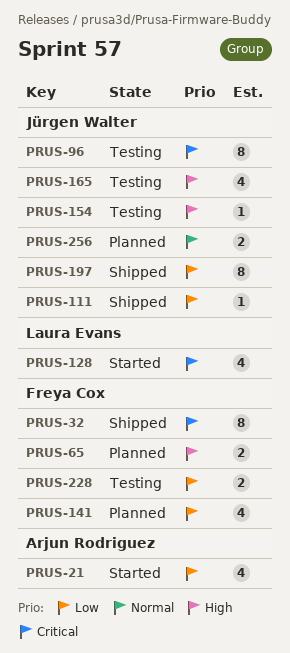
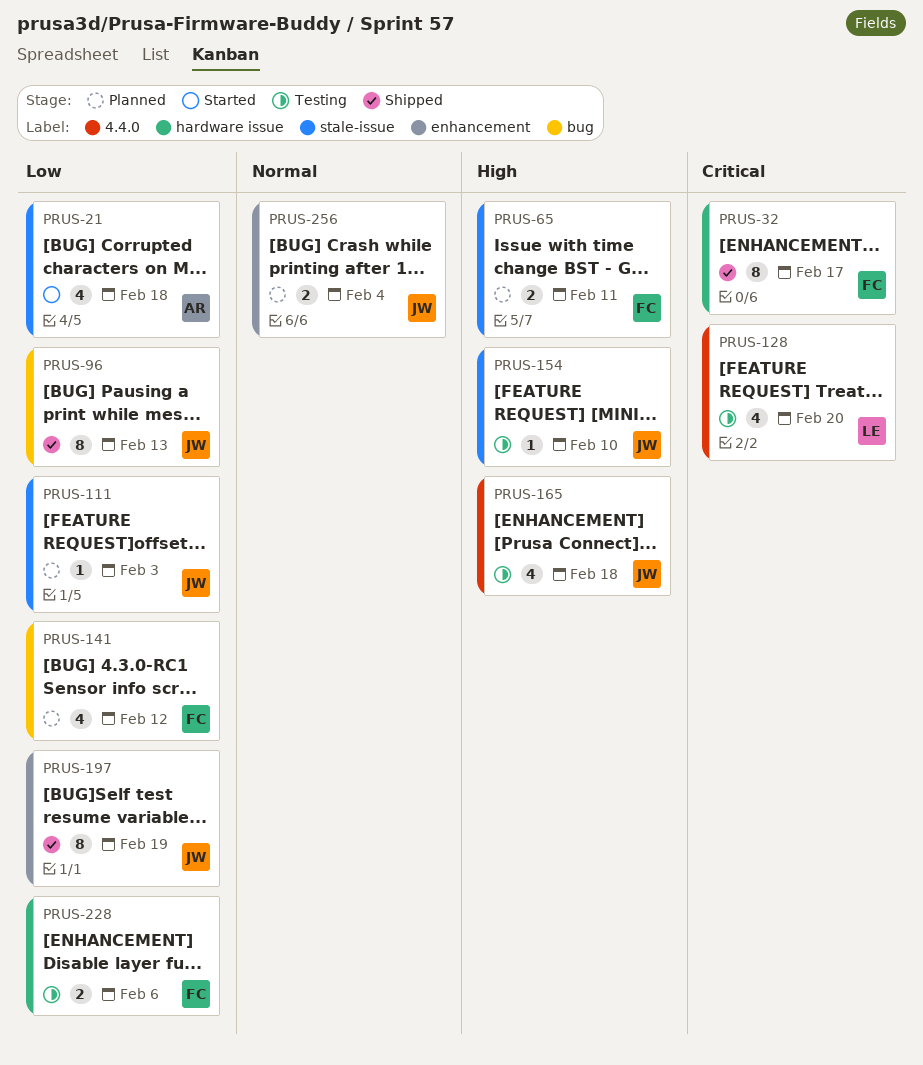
PRUS-96, status: Testing -> Shipped
PRUS-96, priority: Critical -> Low
PRUS-111, status: Shipped -> Planned
PRUS-128, status: Started -> Testing

